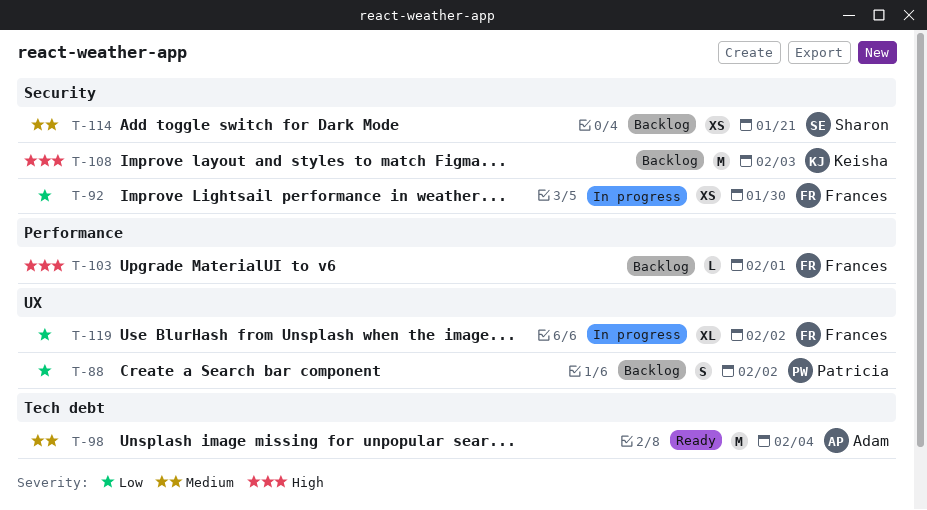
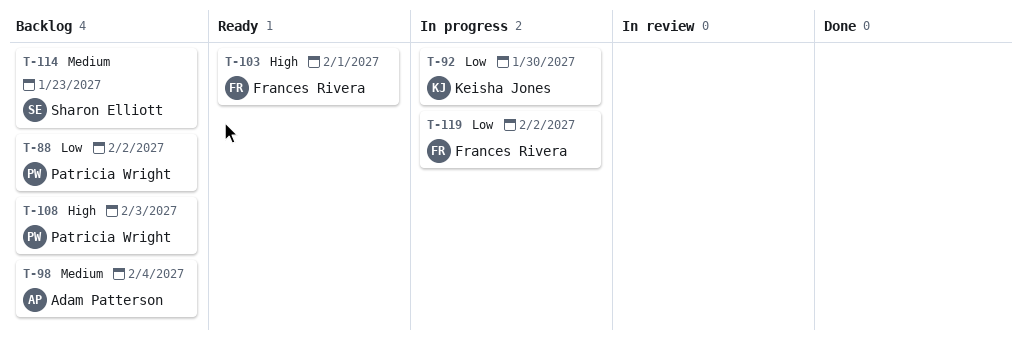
T-92, owner: Frances Rivera -> Keisha Jones
T-98, status: Ready -> Backlog
T-103, status: Backlog -> Ready
T-108, owner: Keisha Jones -> Patricia Wright
T-114, due: Jan 21 -> Jan 23

